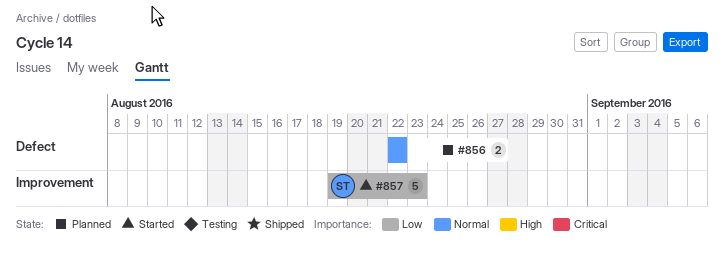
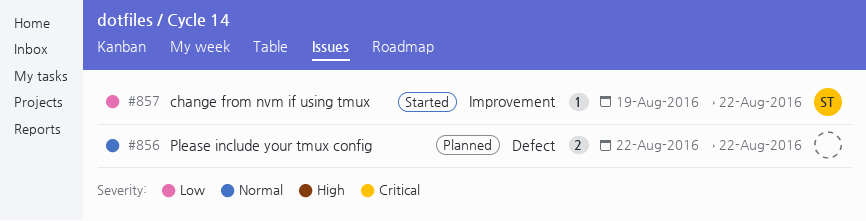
#857, estimate: 5 -> 1
#857, due: Aug 23 -> Aug 22

